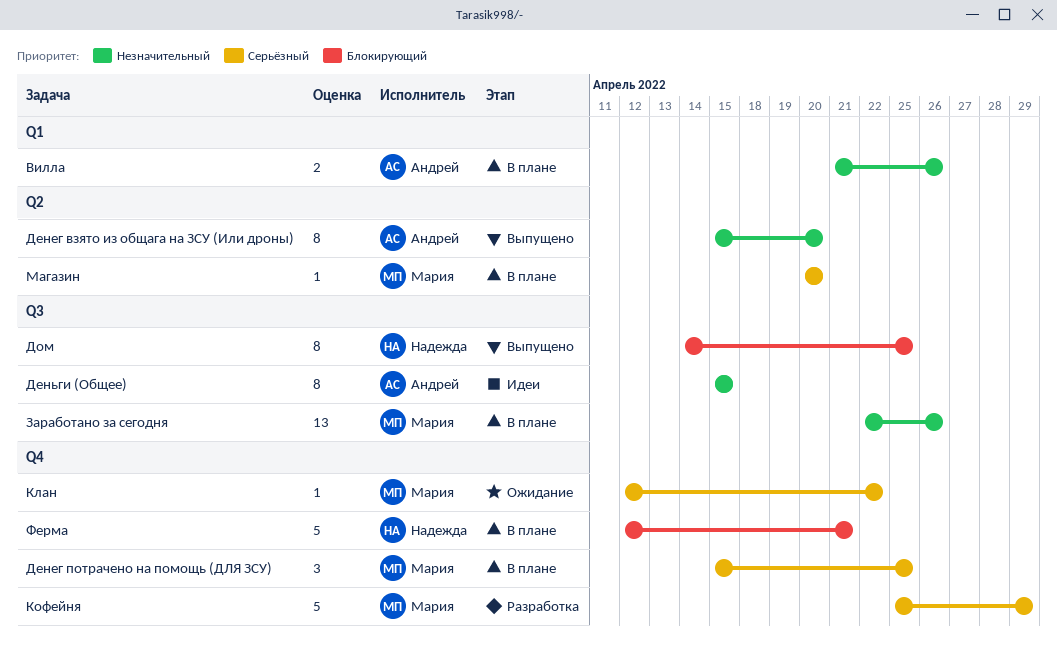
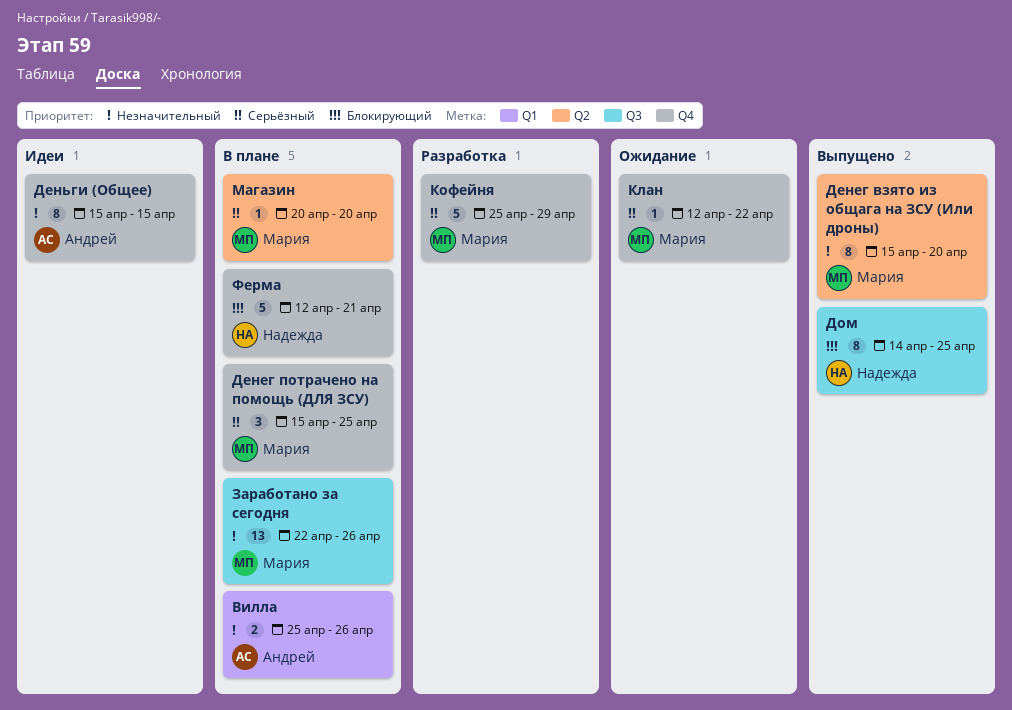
Вилла, start: Apr 21 -> Apr 25
Денег взято из общага на ЗСУ (Или дроны), owner: Андрей -> Мария
Деньги (Общее), label: Q3 -> Q4

